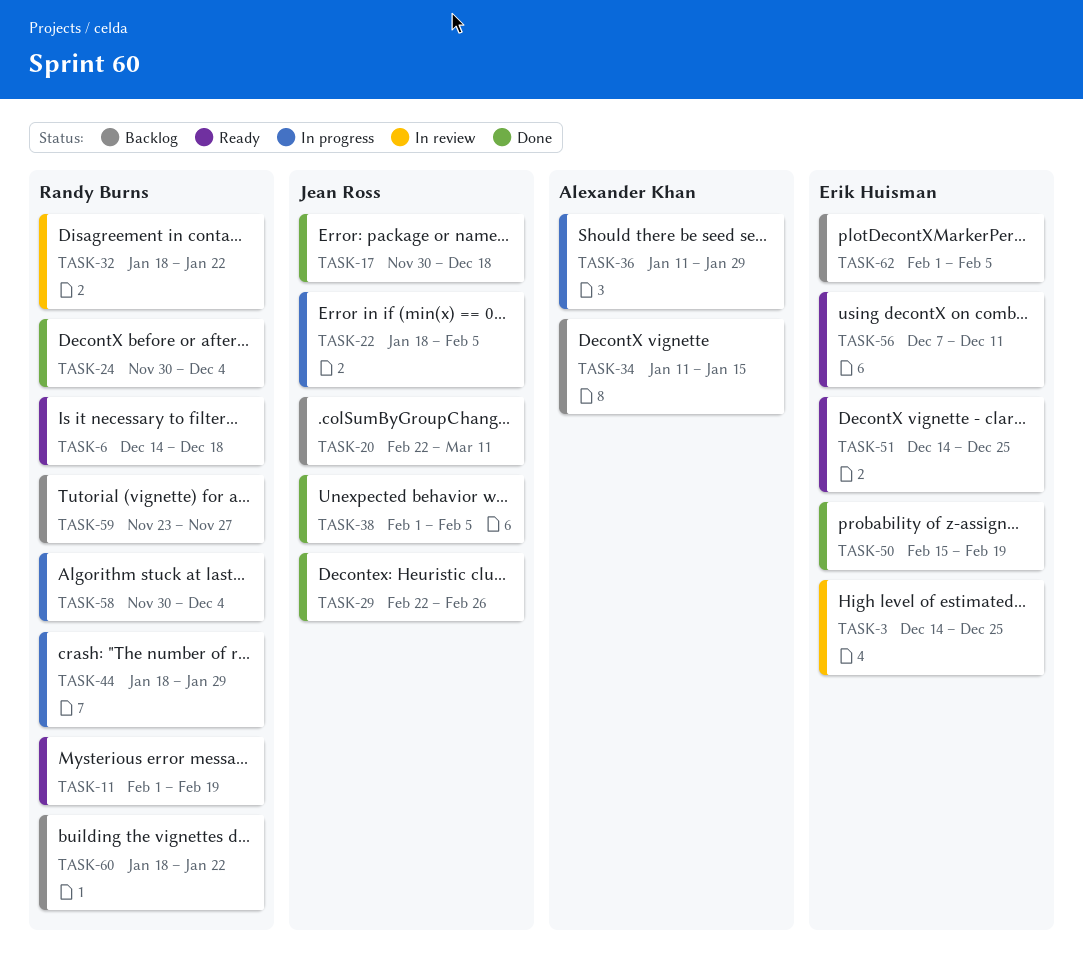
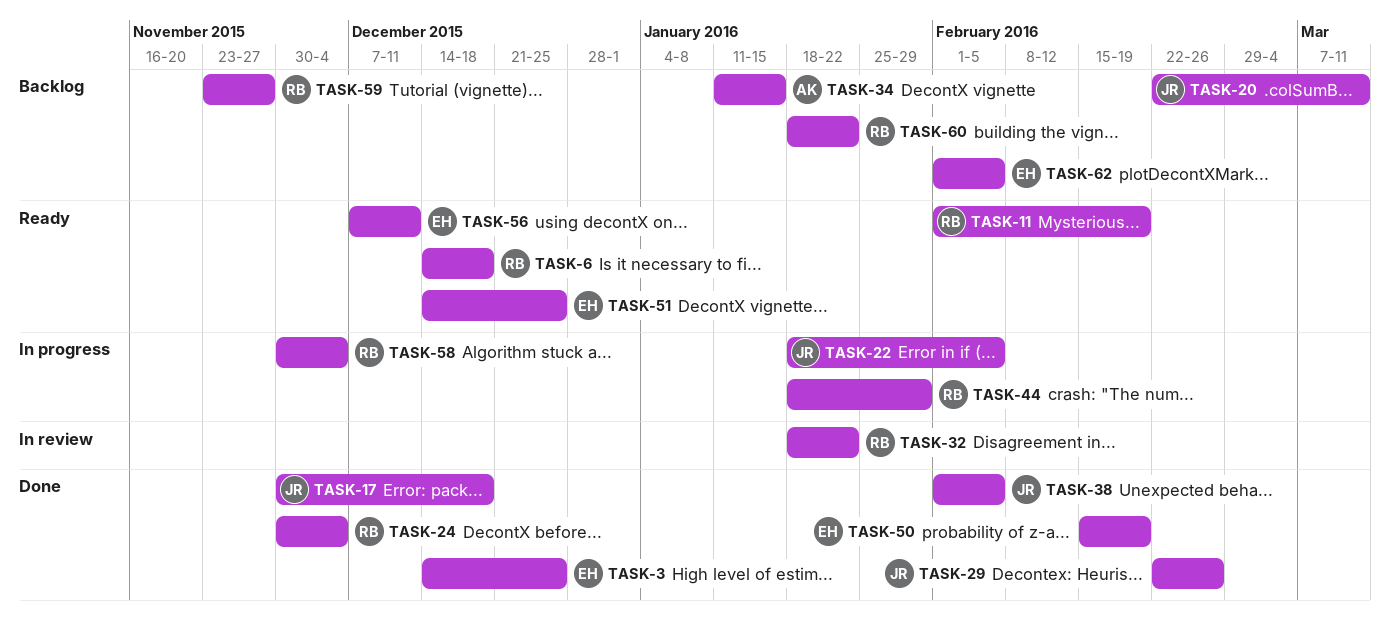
TASK-3, status: In review -> Done
TASK-36: present -> none

